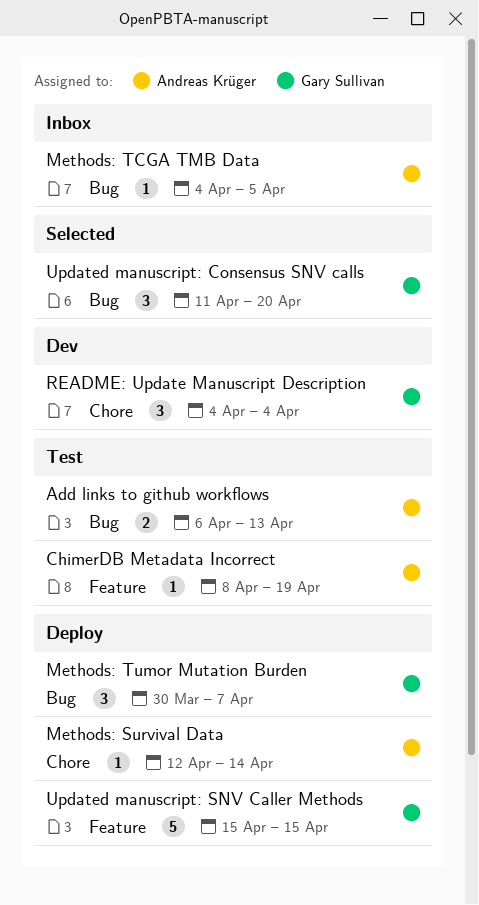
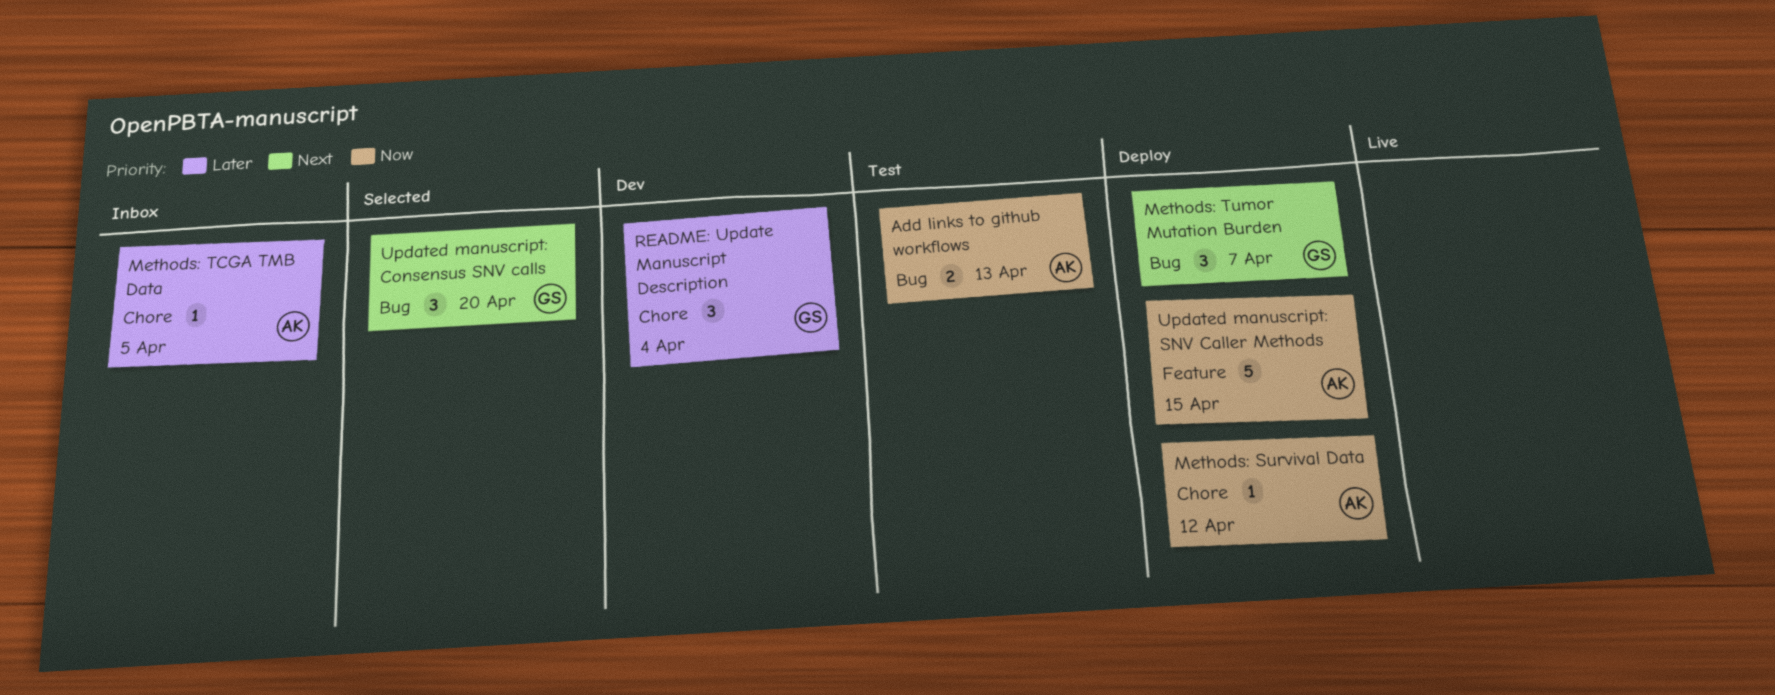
ChimerDB Metadata Incorrect: present -> none
Methods: Survival Data, due: Apr 14 -> Apr 12
Methods: TCGA TMB Data, label: Bug -> Chore
Updated manuscript: SNV Caller Methods, owner: Gary Sullivan -> Andreas Krüger

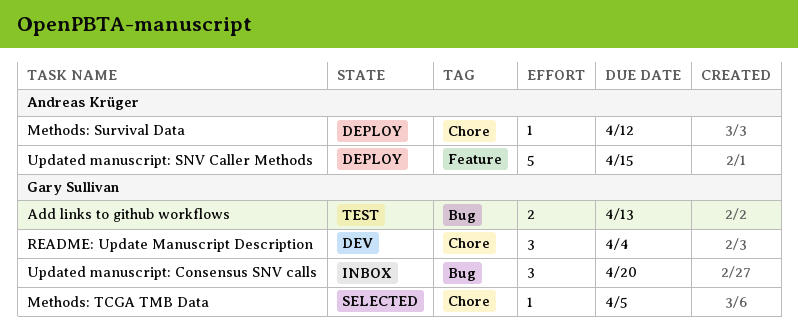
Add links to github workflows, owner: Andreas Krüger -> Gary Sullivan
Methods: TCGA TMB Data, status: Inbox -> Selected
Methods: TCGA TMB Data, owner: Andreas Krüger -> Gary Sullivan
Methods: Tumor Mutation Burden: present -> none
Updated manuscript: Consensus SNV calls, status: Selected -> Inbox

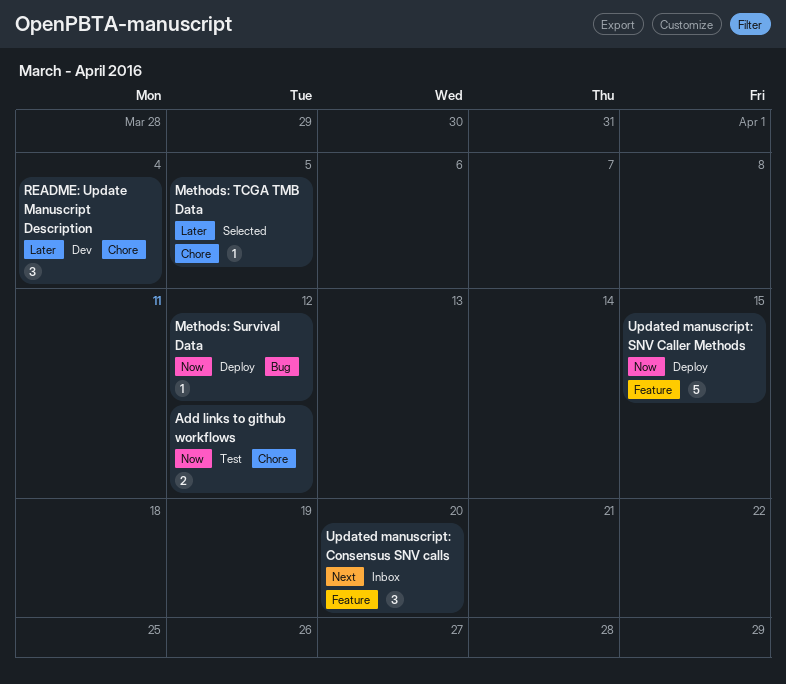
Add links to github workflows, label: Bug -> Chore
Add links to github workflows, due: Apr 13 -> Apr 12
Methods: Survival Data, label: Chore -> Bug
Updated manuscript: Consensus SNV calls, label: Bug -> Feature

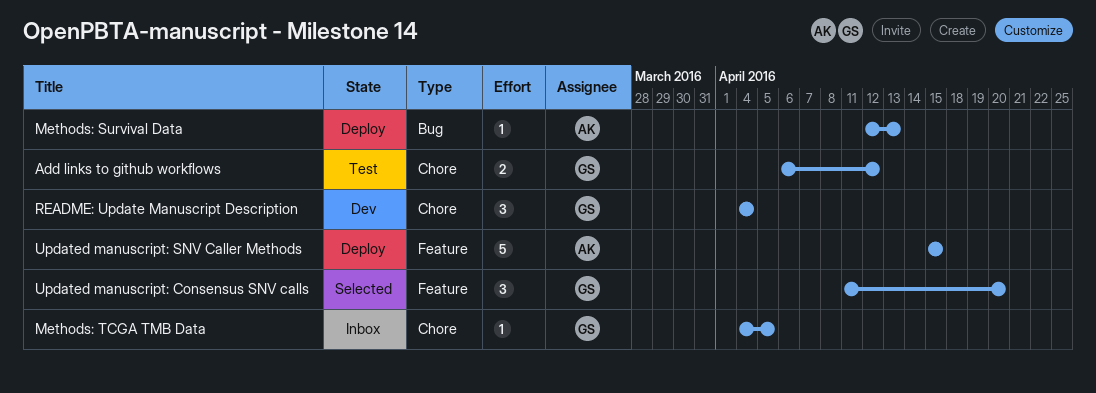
Methods: Survival Data, due: Apr 12 -> Apr 13
Methods: TCGA TMB Data, status: Selected -> Inbox
Updated manuscript: Consensus SNV calls, status: Inbox -> Selected

